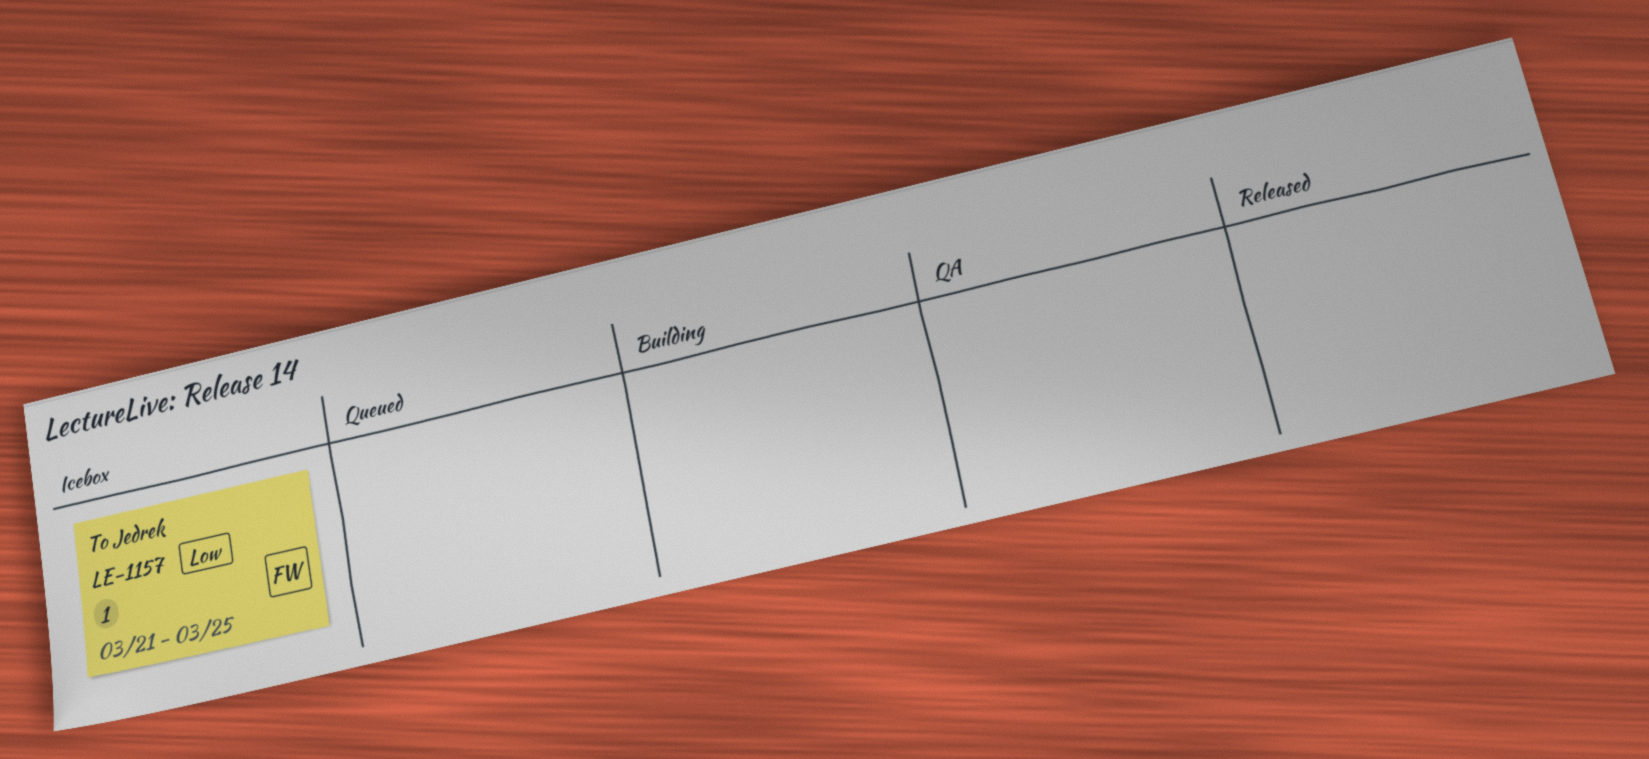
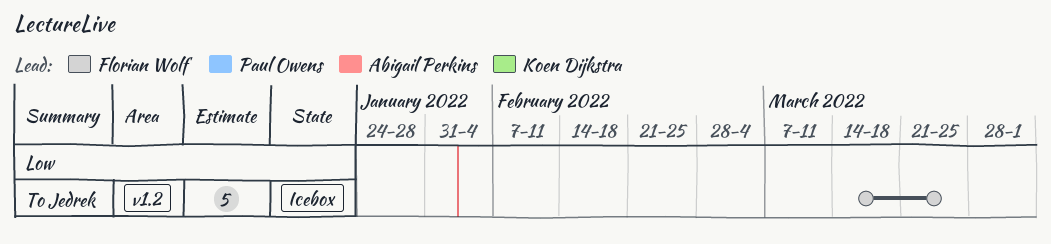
To Jedrek, estimate: 1 -> 5
To Jedrek, start: Mar 21 -> Mar 14

